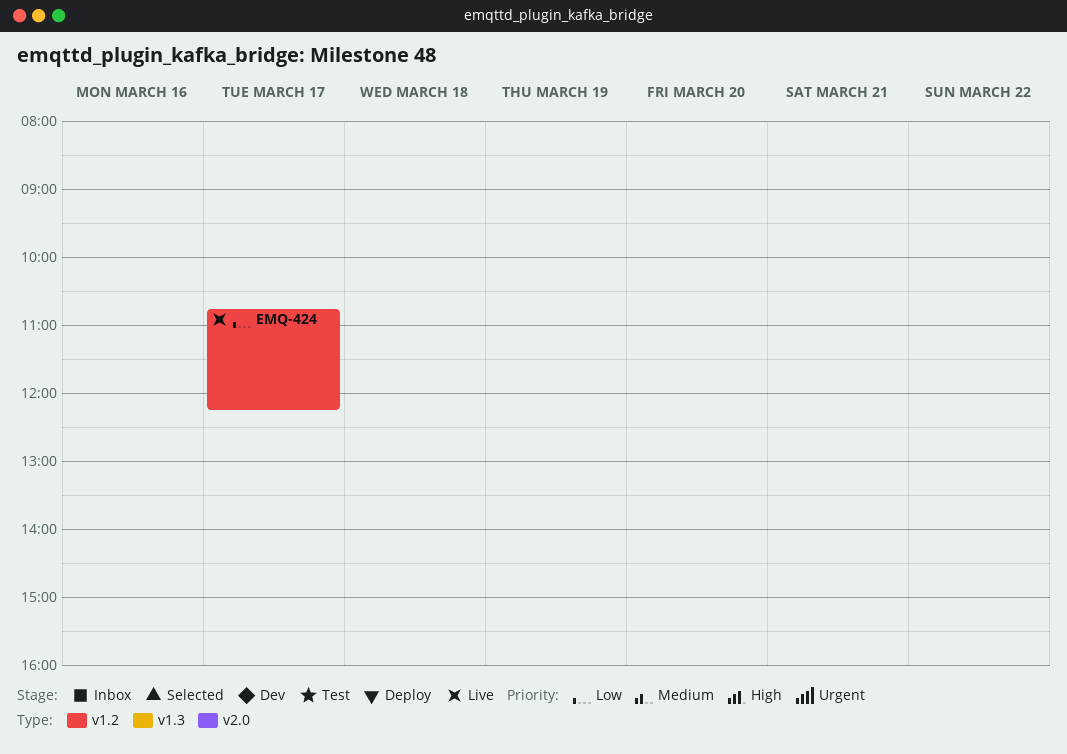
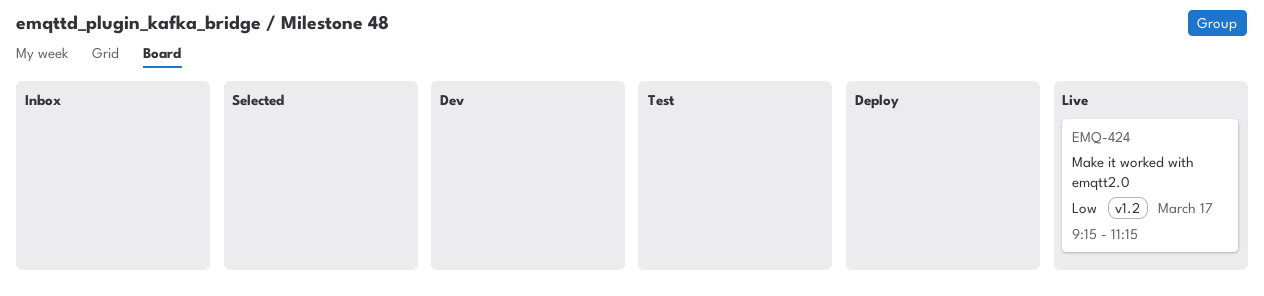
EMQ-424, begins: 10:45 -> 09:15
EMQ-424, ends: 12:15 -> 11:15

